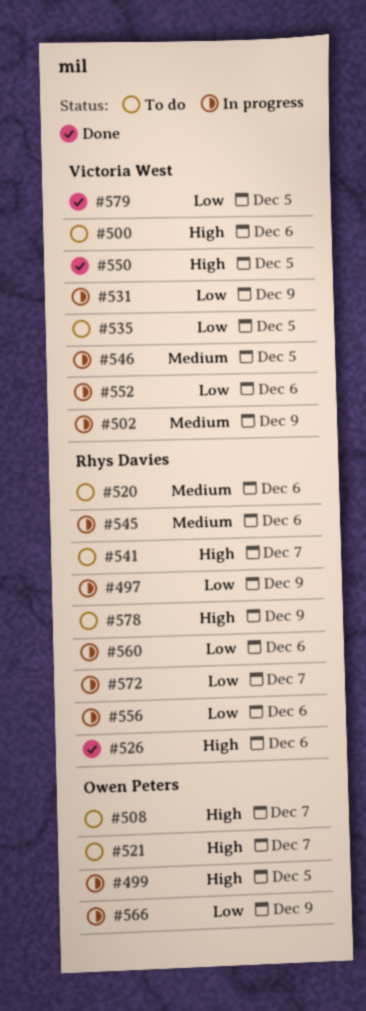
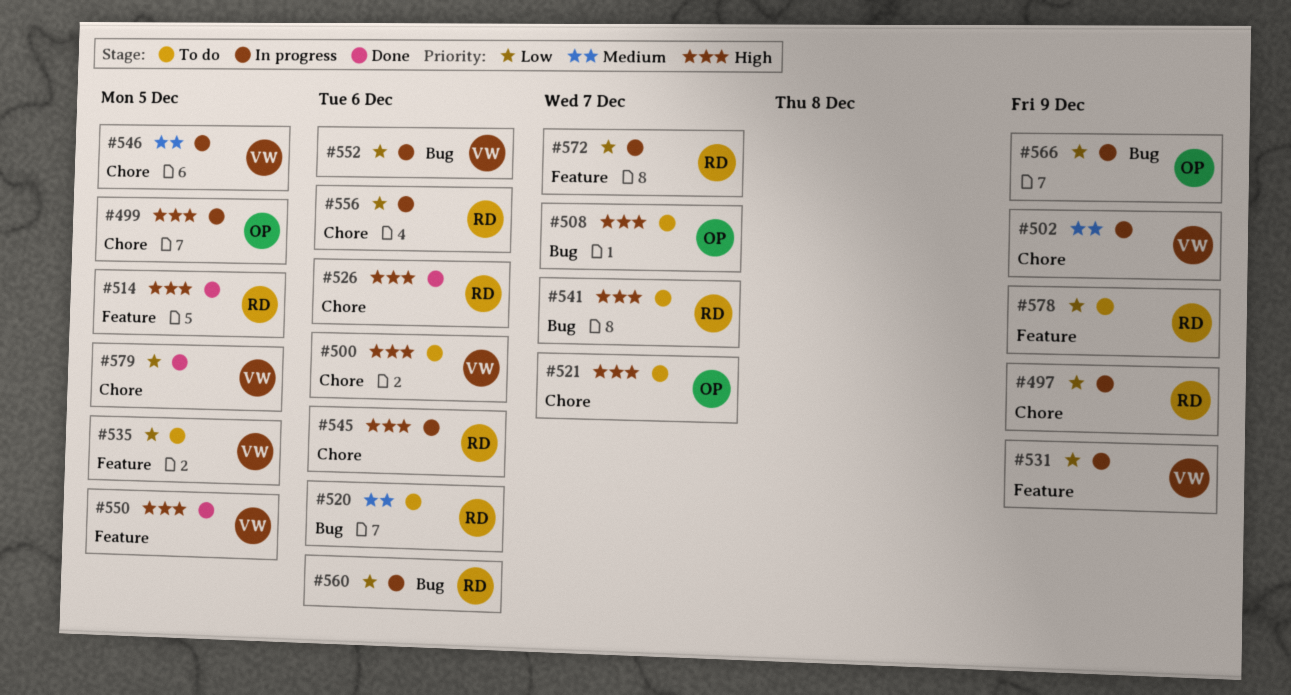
#514: none -> present
#545, priority: Medium -> High
#578, priority: High -> Low

